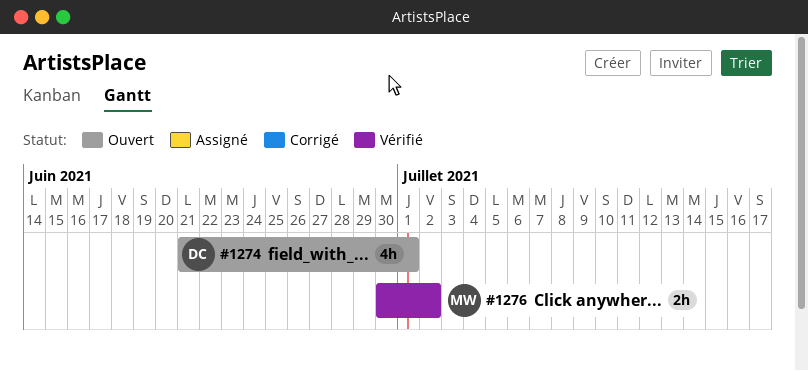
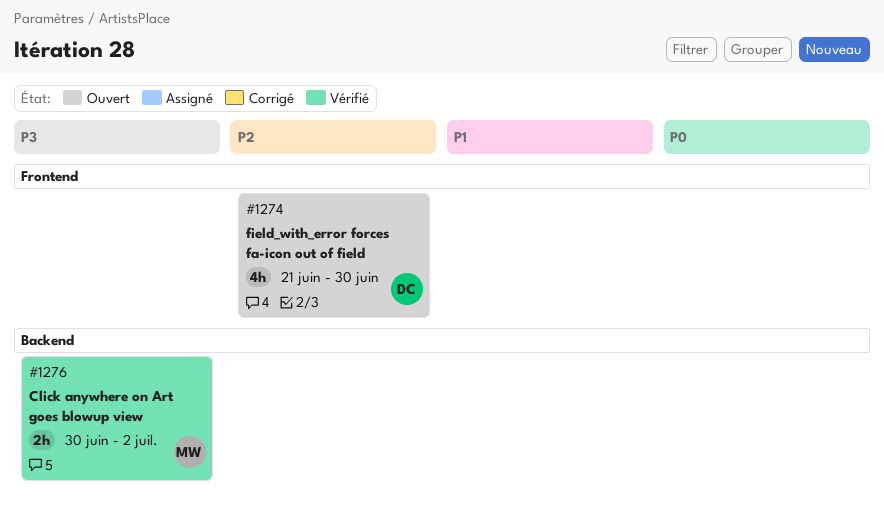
#1274, due: Jul 1 -> Jun 30

